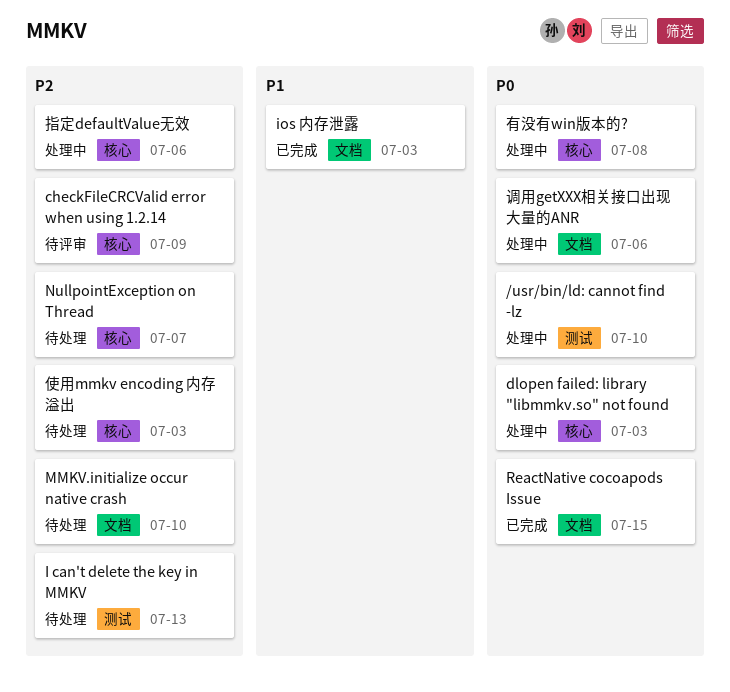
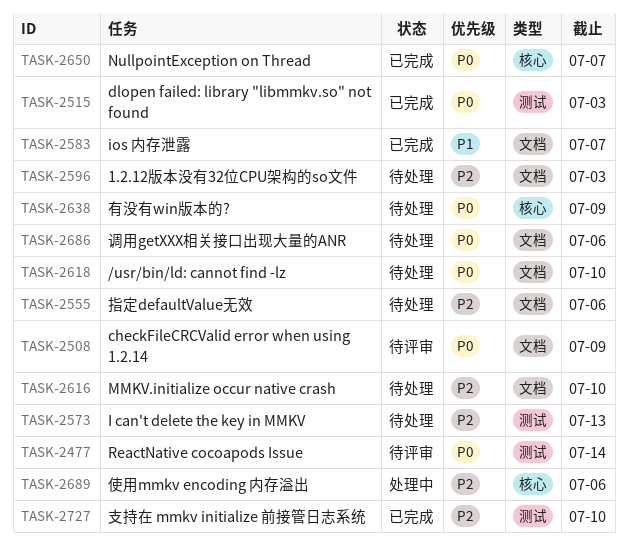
/usr/bin/ld: cannot find -lz, status: 处理中 -> 待处理
/usr/bin/ld: cannot find -lz, label: 测试 -> 文档
1.2.12版本没有32位CPU架构的so文件: none -> present
checkFileCRCValid error when using 1.2.14, priority: P2 -> P0
checkFileCRCValid error when using 1.2.14, label: 核心 -> 文档
dlopen failed: library "libmmkv.so" not found, status: 处理中 -> 已完成
dlopen failed: library "libmmkv.so" not found, label: 核心 -> 测试
ios 内存泄露, due: Jul 3 -> Jul 7
NullpointException on Thread, status: 待处理 -> 已完成
NullpointException on Thread, priority: P2 -> P0
ReactNative cocoapods Issue, status: 已完成 -> 待评审
ReactNative cocoapods Issue, label: 文档 -> 测试
ReactNative cocoapods Issue, due: Jul 15 -> Jul 14
使用mmkv encoding 内存溢出, status: 待处理 -> 处理中
使用mmkv encoding 内存溢出, due: Jul 3 -> Jul 6
指定defaultValue无效, status: 处理中 -> 待处理
指定defaultValue无效, label: 核心 -> 文档
支持在 mmkv initialize 前接管日志系统: none -> present
有没有win版本的?, status: 处理中 -> 待处理
有没有win版本的?, due: Jul 8 -> Jul 9
调用getXXX相关接口出现大量的ANR, status: 处理中 -> 待处理

